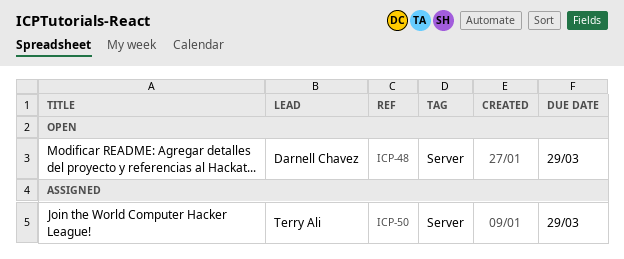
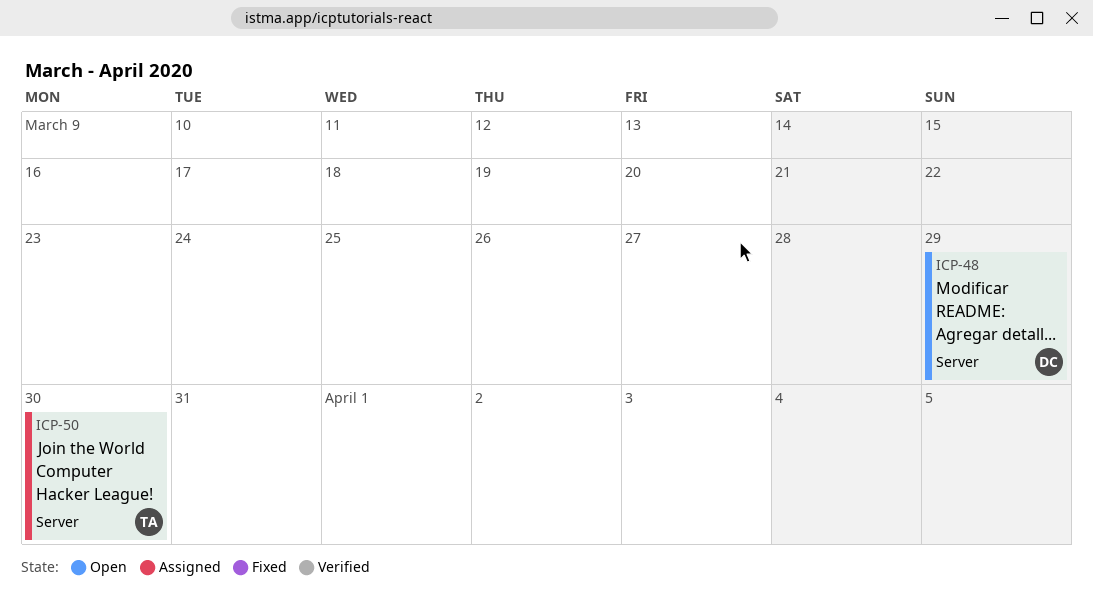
ICP-50, due: Mar 29 -> Mar 30

